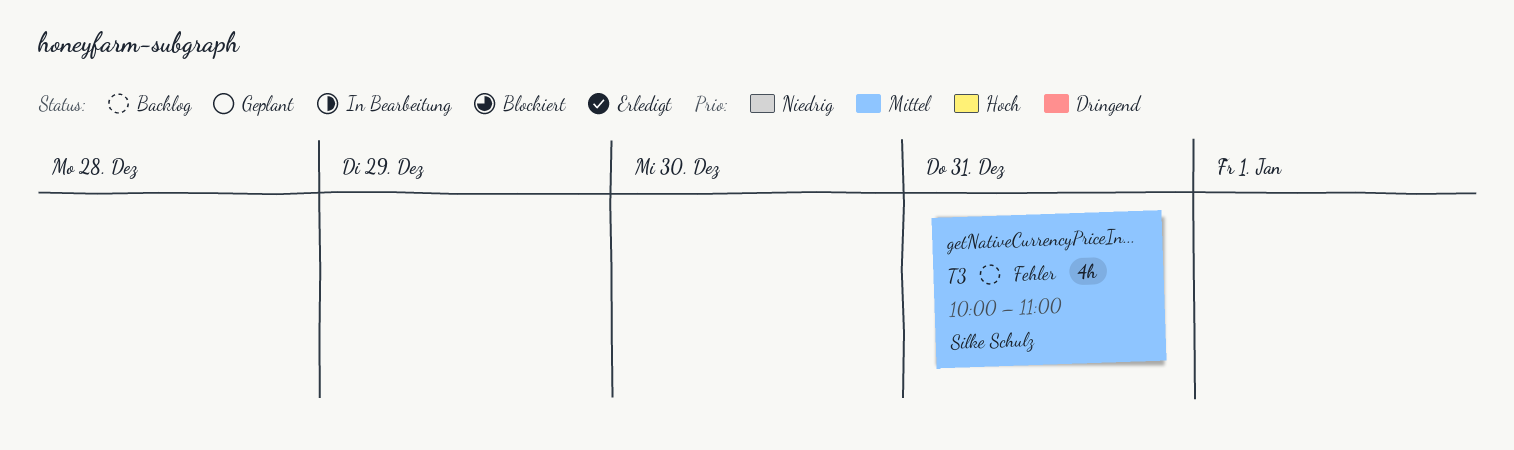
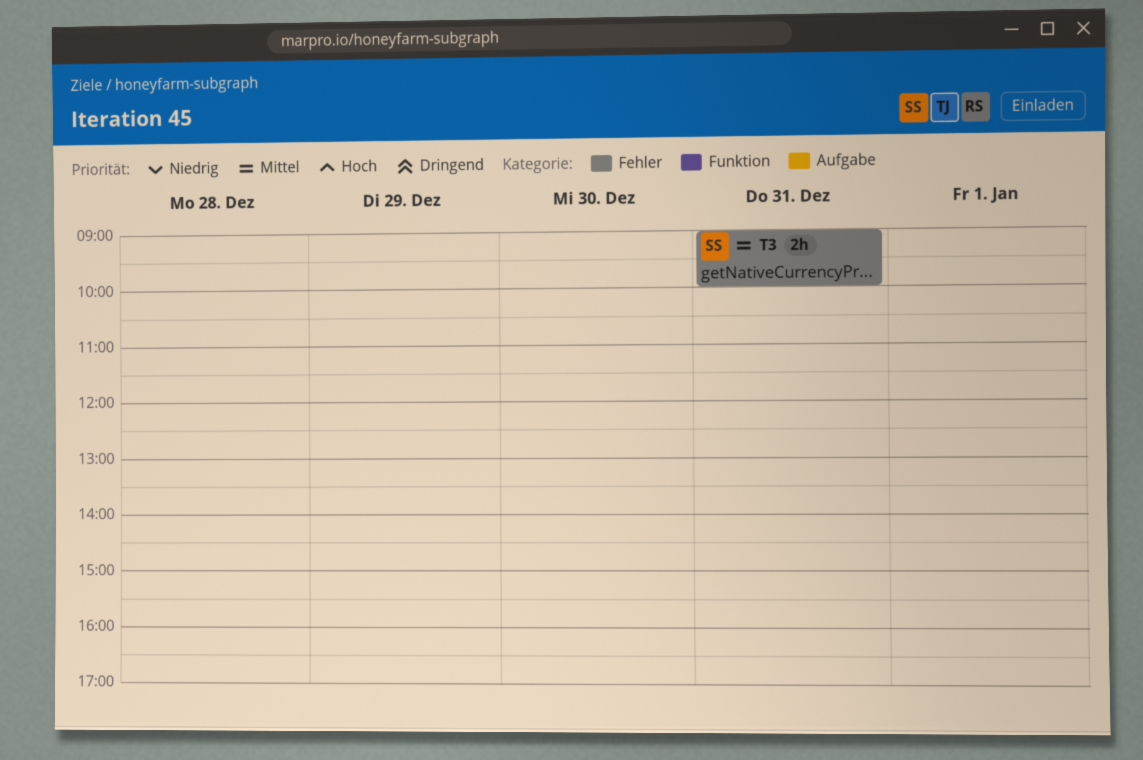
T3, estimate: 4h -> 2h
T3, begins: 10:00 -> 09:00
T3, ends: 11:00 -> 10:00

